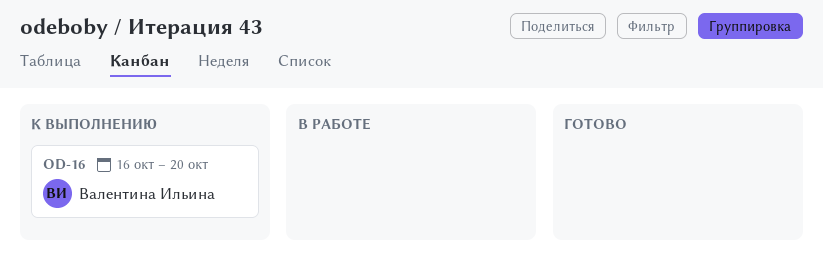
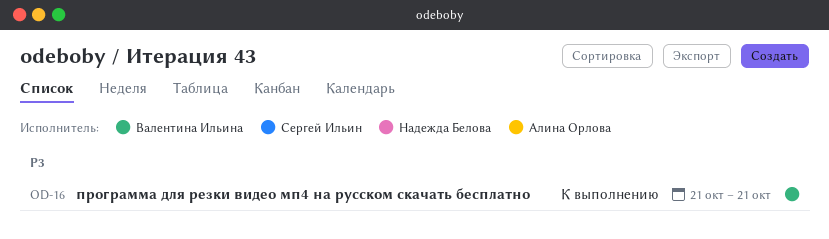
OD-16, start: Oct 16 -> Oct 21
OD-16, due: Oct 20 -> Oct 21

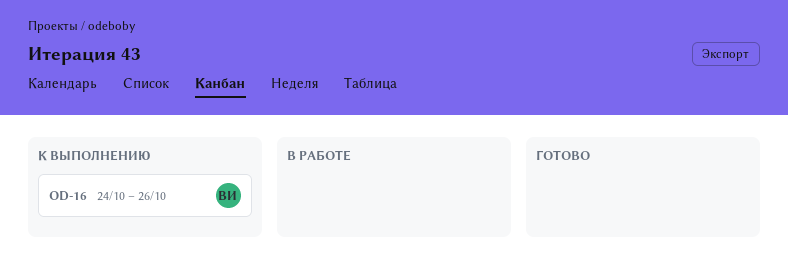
OD-16, start: Oct 21 -> Oct 24
OD-16, due: Oct 21 -> Oct 26

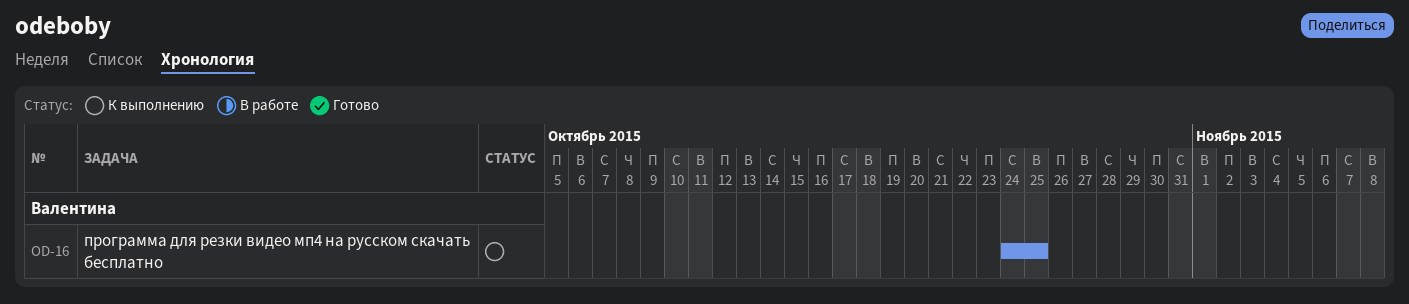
OD-16, due: Oct 26 -> Oct 25

